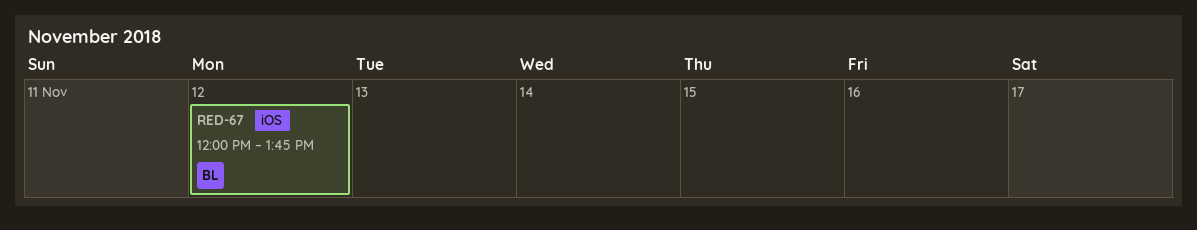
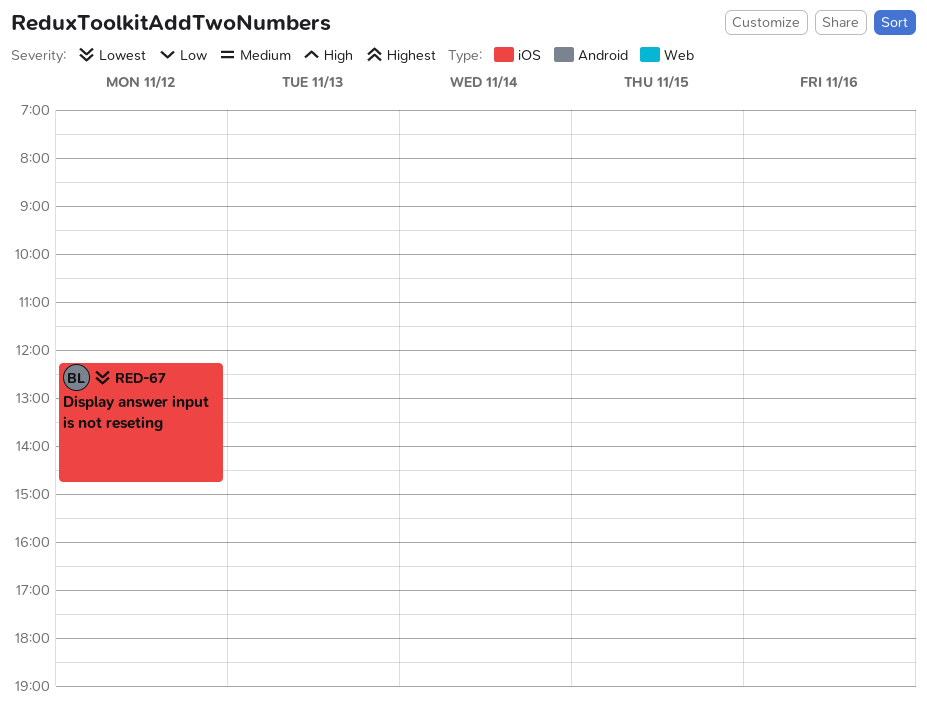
RED-67, begins: 12:00 -> 12:15
RED-67, ends: 13:45 -> 14:45

